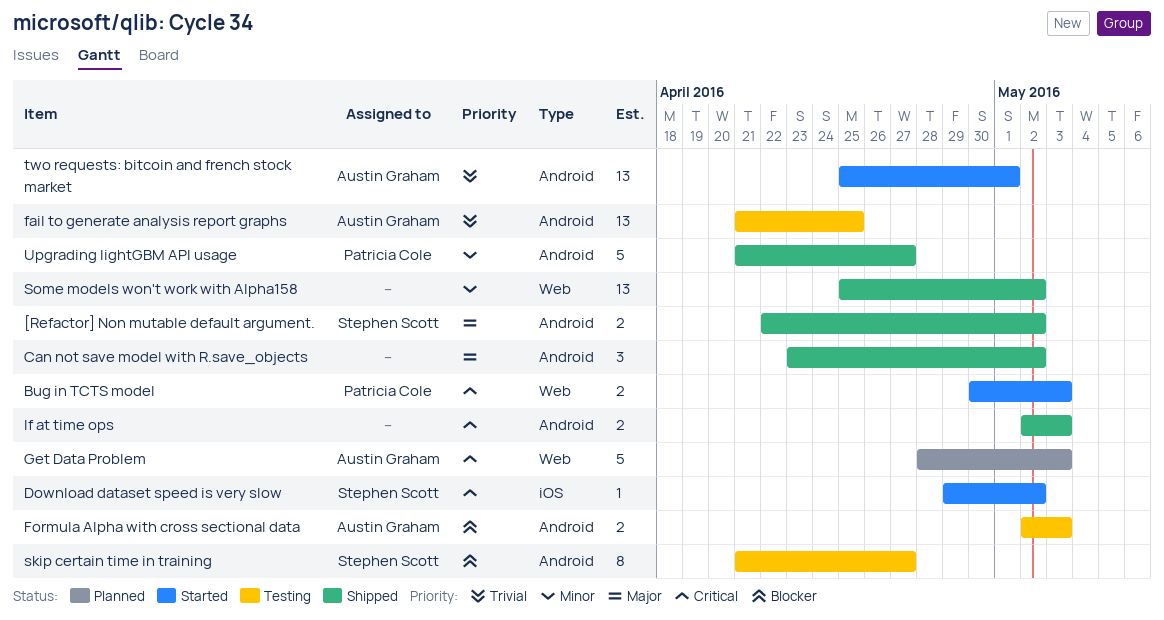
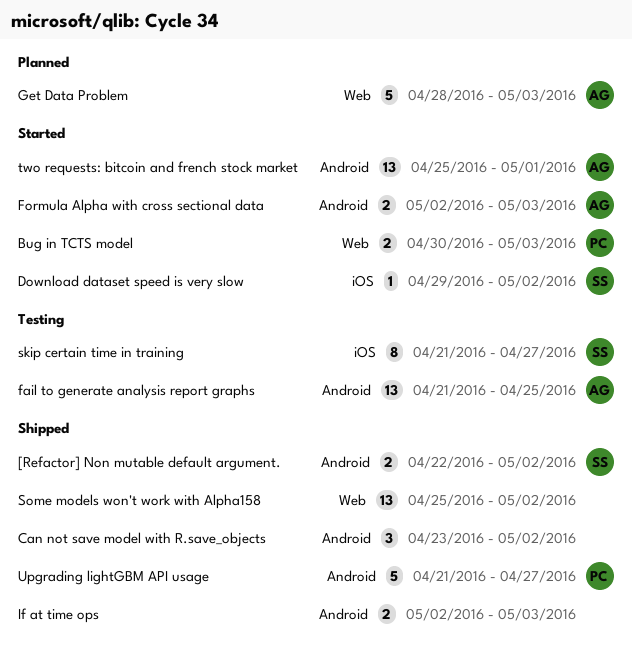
Formula Alpha with cross sectional data, status: Testing -> Started
skip certain time in training, label: Android -> iOS

